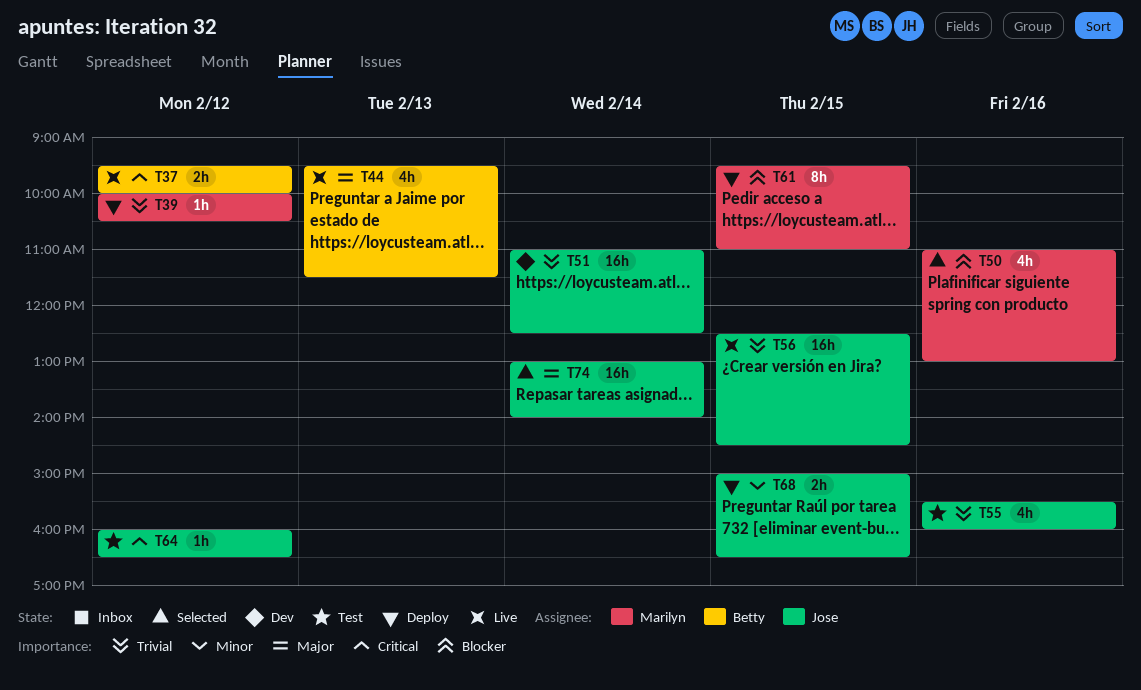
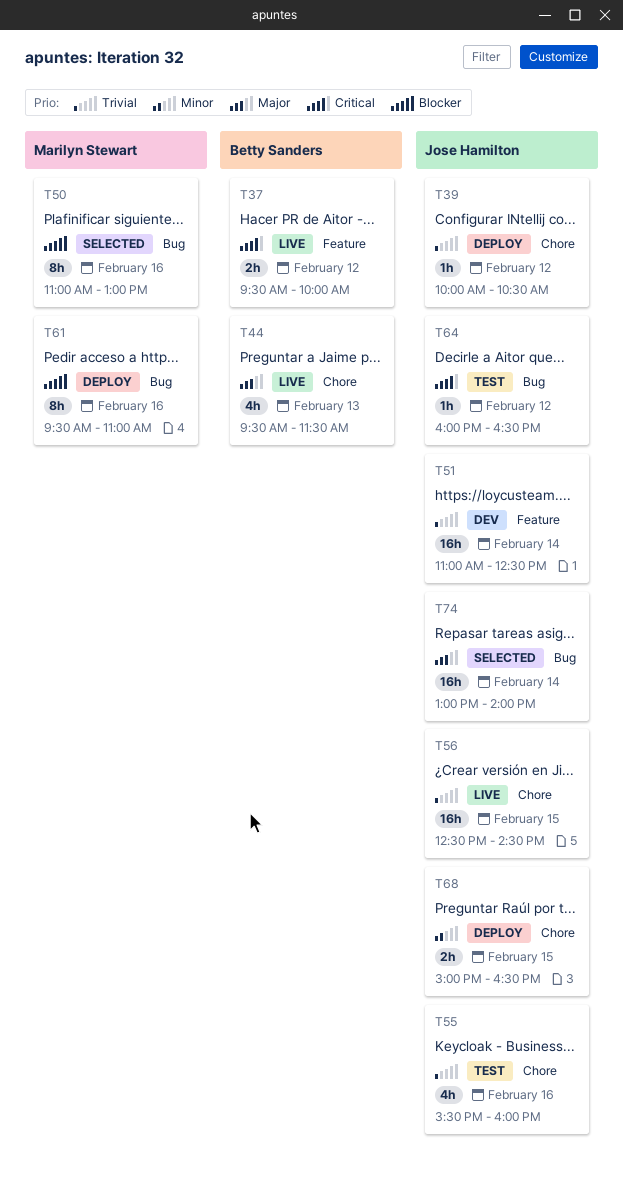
T39, owner: Marilyn Stewart -> Jose Hamilton
T50, estimate: 4h -> 8h
T61, day: Feb 15 -> Feb 16

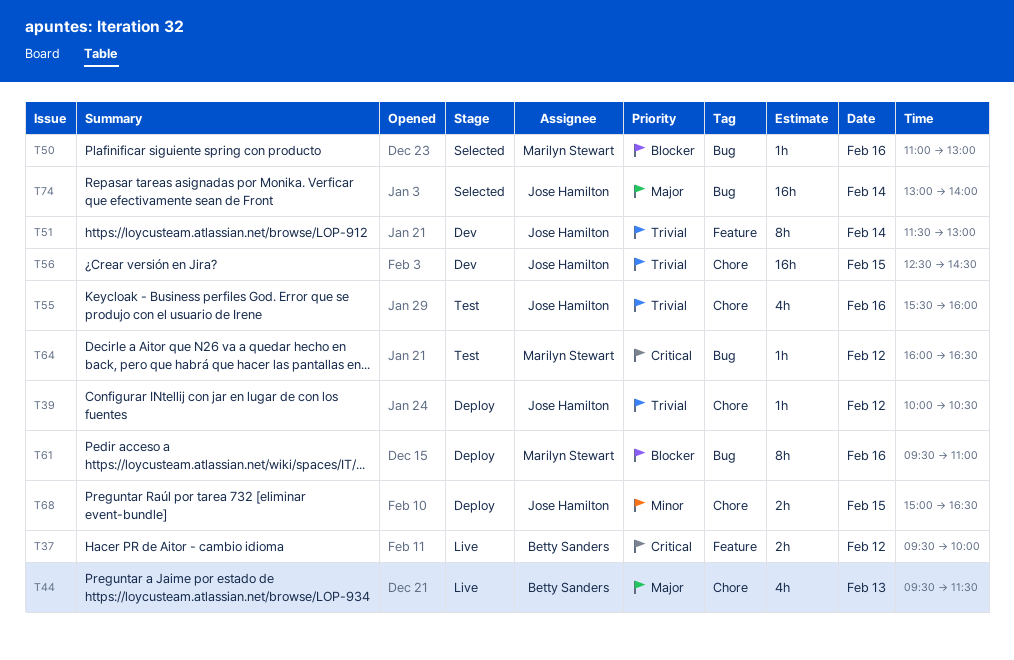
T50, estimate: 8h -> 1h
T51, estimate: 16h -> 8h
T51, begins: 11:00 -> 11:30
T51, ends: 12:30 -> 13:00
T56, status: Live -> Dev
T64, owner: Jose Hamilton -> Marilyn Stewart

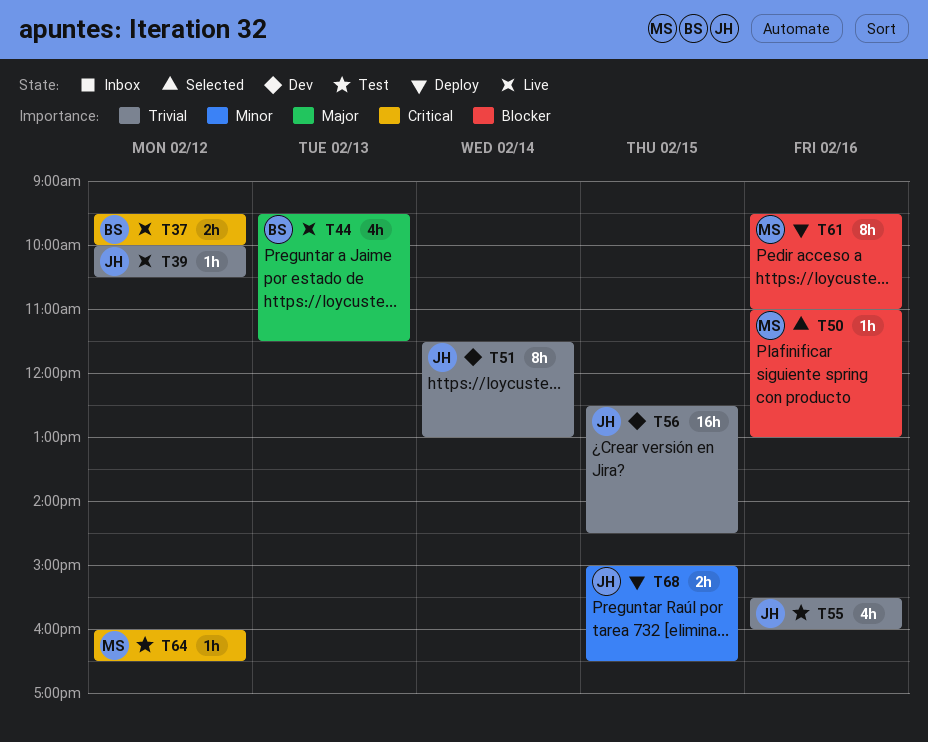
T39, status: Deploy -> Live
T74: present -> none

